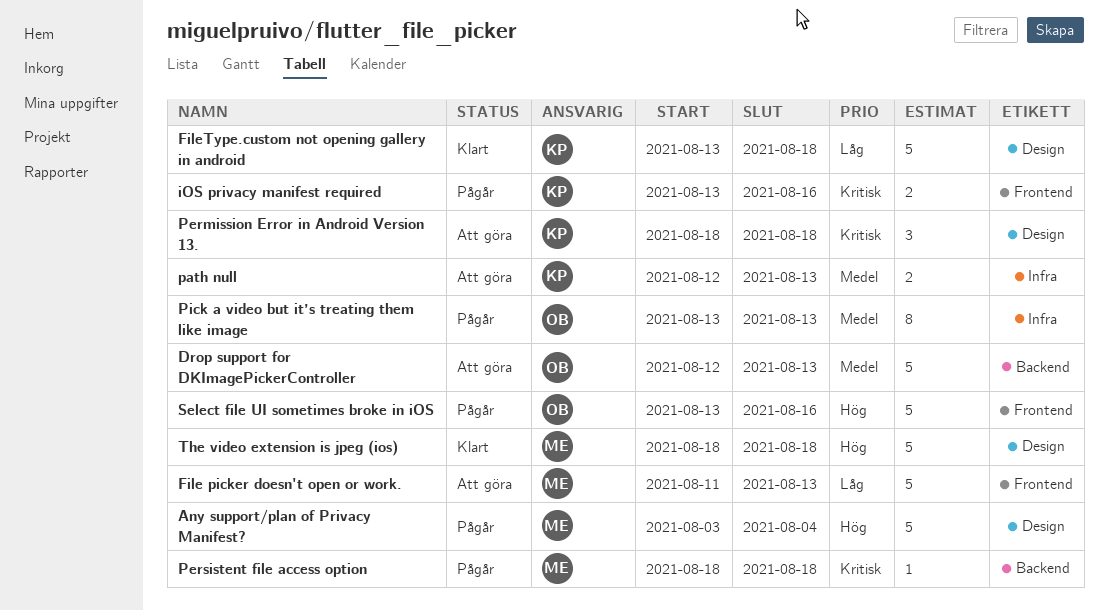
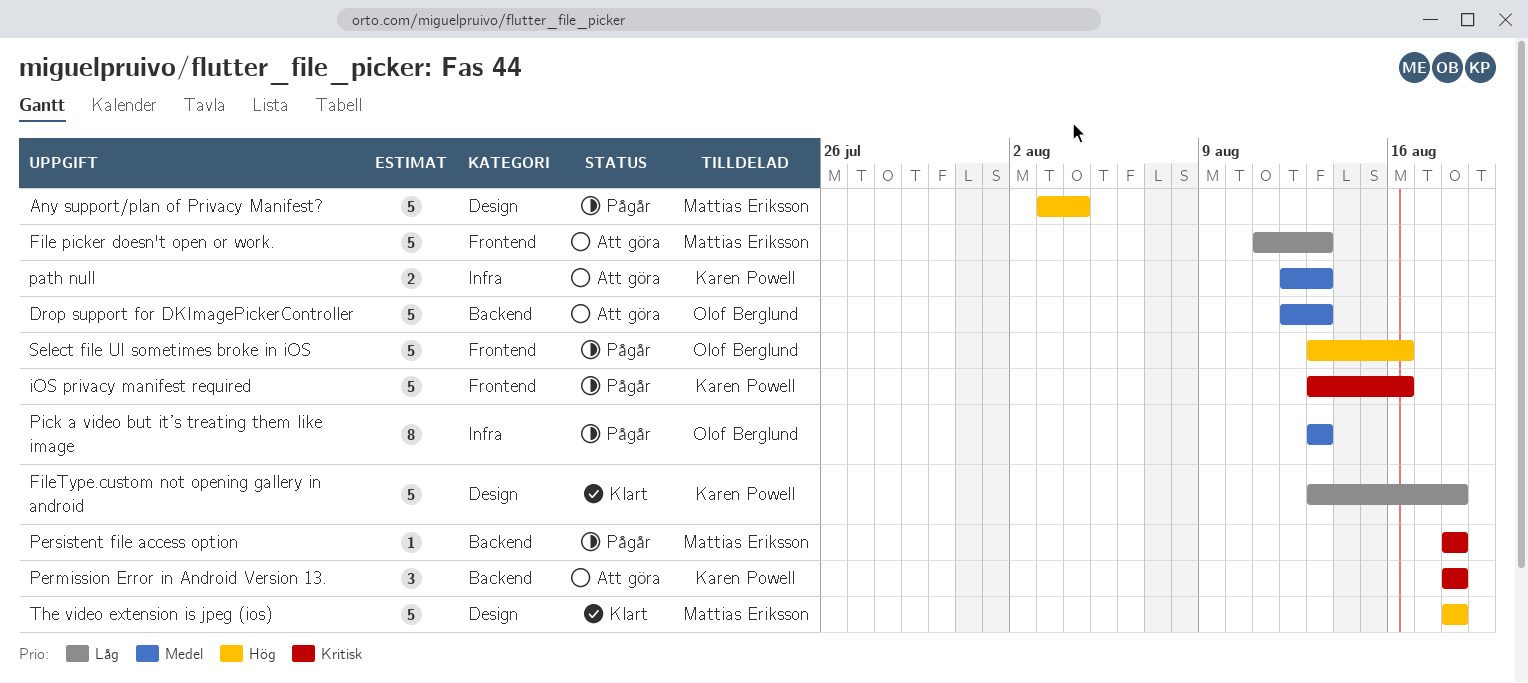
iOS privacy manifest required, estimate: 2 -> 5
Permission Error in Android Version 13., label: Design -> Backend

